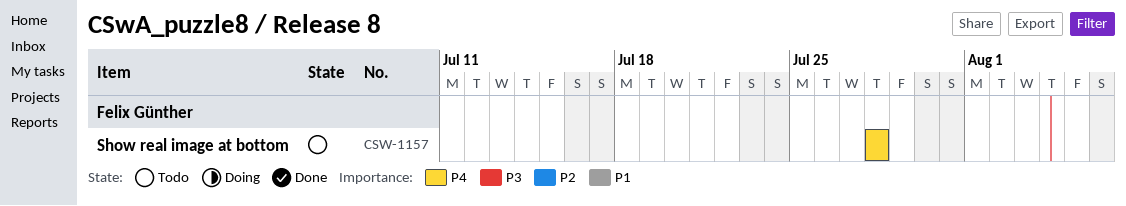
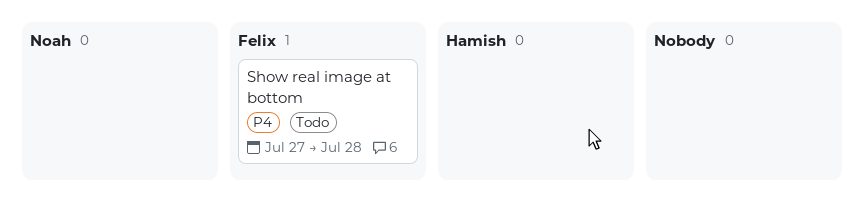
Show real image at bottom, start: Jul 28 -> Jul 27

